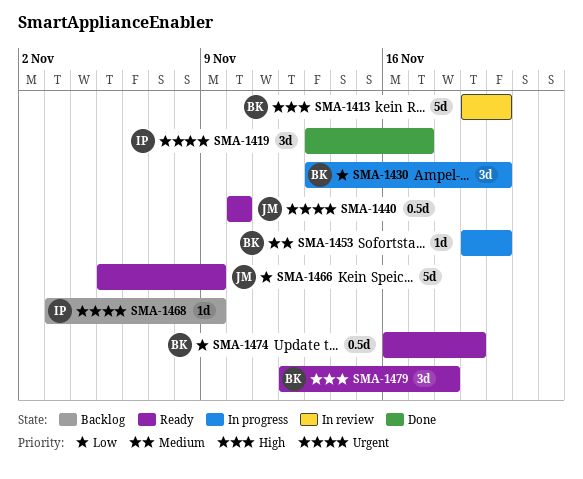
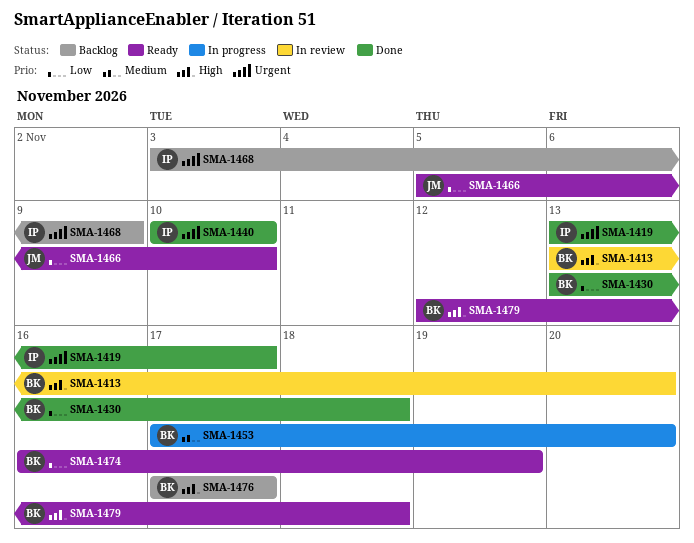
SMA-1413, start: Nov 19 -> Nov 13
SMA-1430, status: In progress -> Done
SMA-1430, due: Nov 20 -> Nov 18
SMA-1440, status: Ready -> Done
SMA-1440, owner: JM -> IP
SMA-1453, start: Nov 19 -> Nov 17
SMA-1466, due: Nov 9 -> Nov 10
SMA-1476: none -> present

